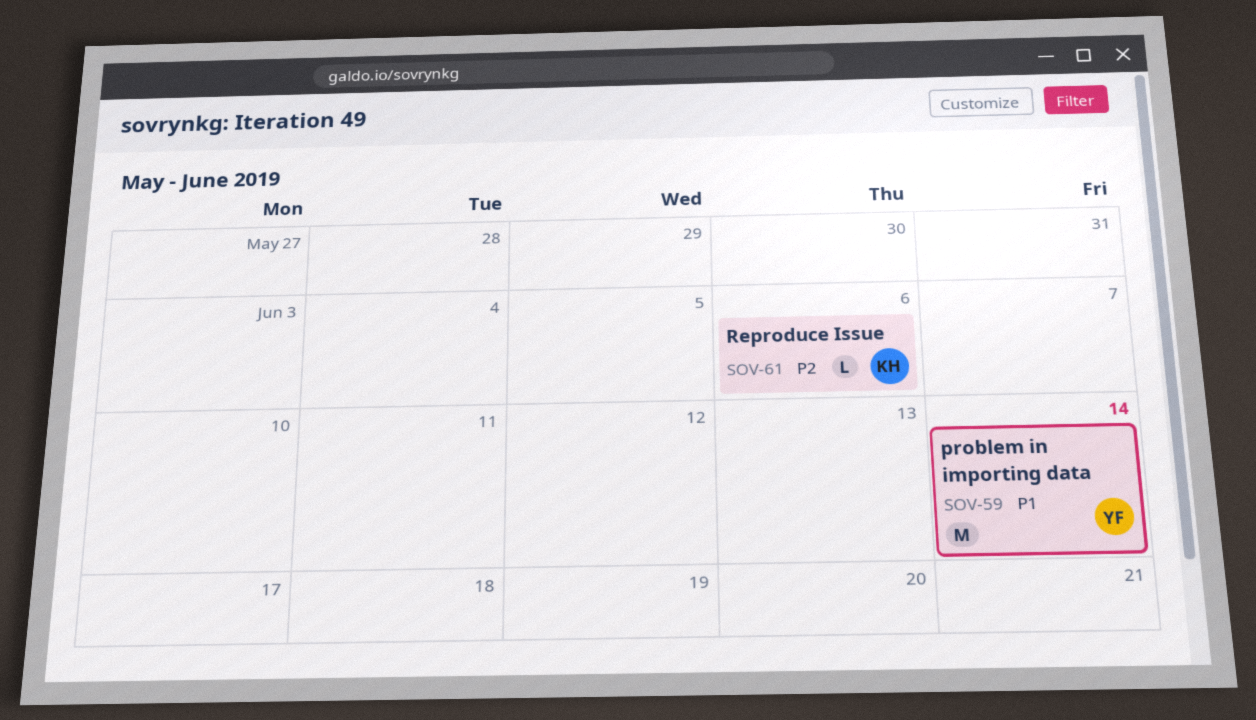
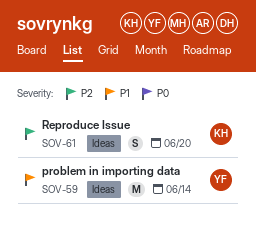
SOV-61, estimate: L -> S
SOV-61, due: Jun 6 -> Jun 20

